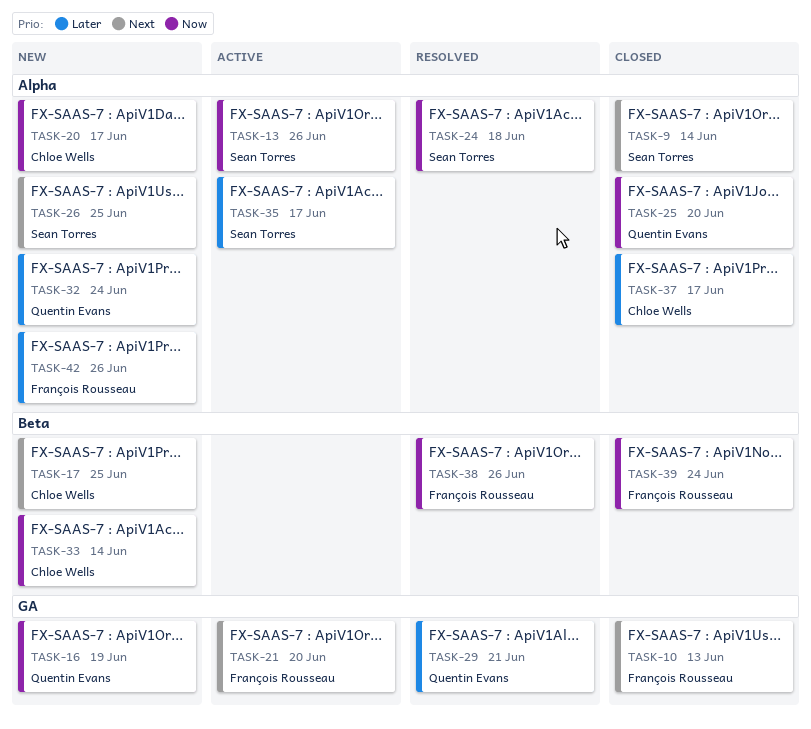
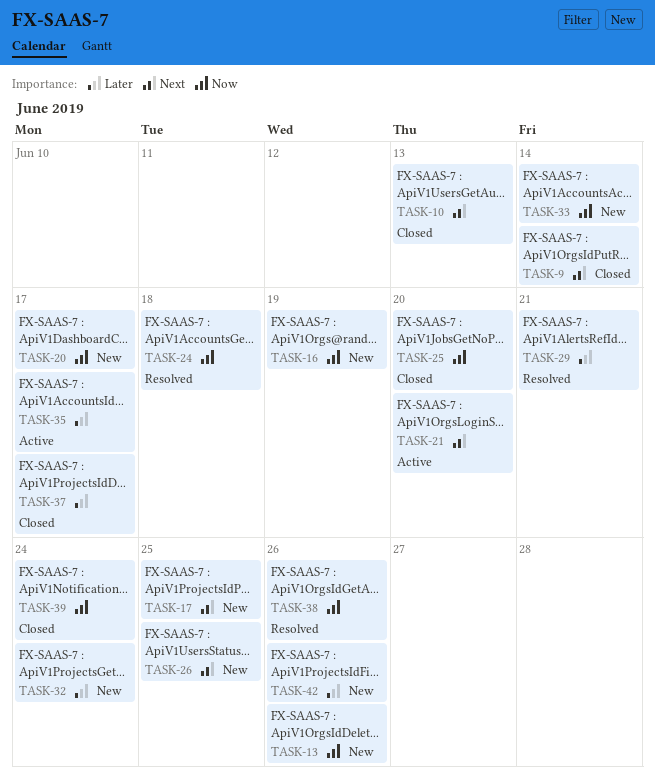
TASK-13, status: Active -> New

